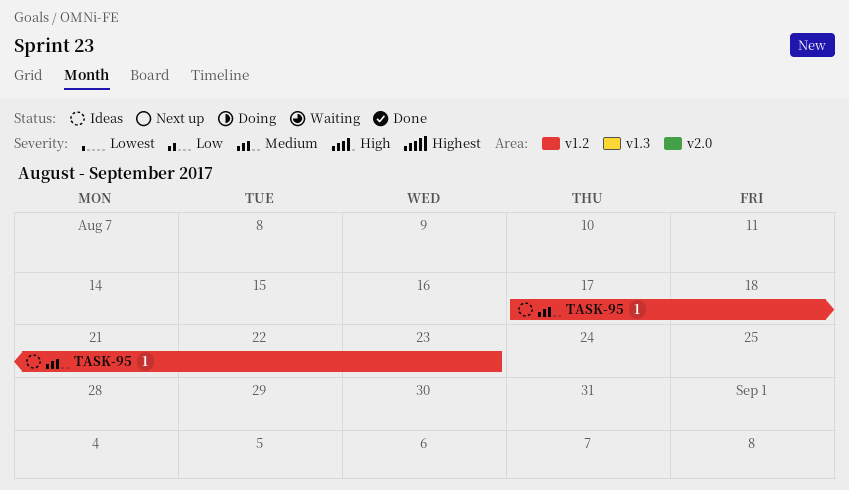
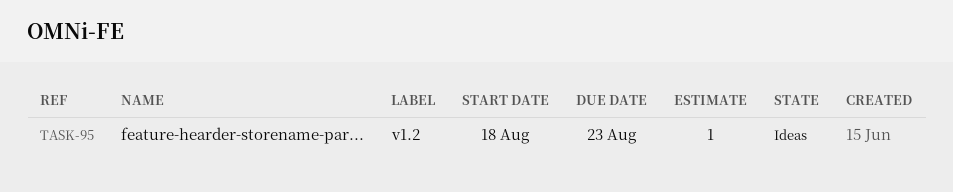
TASK-95, start: Aug 17 -> Aug 18

